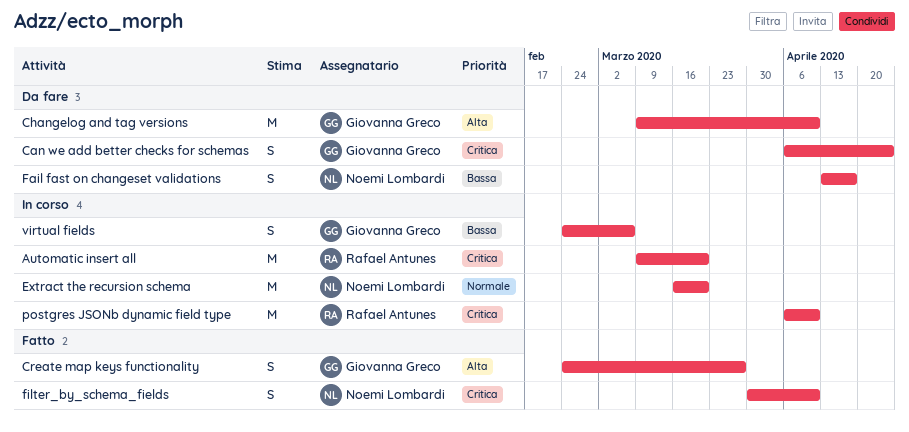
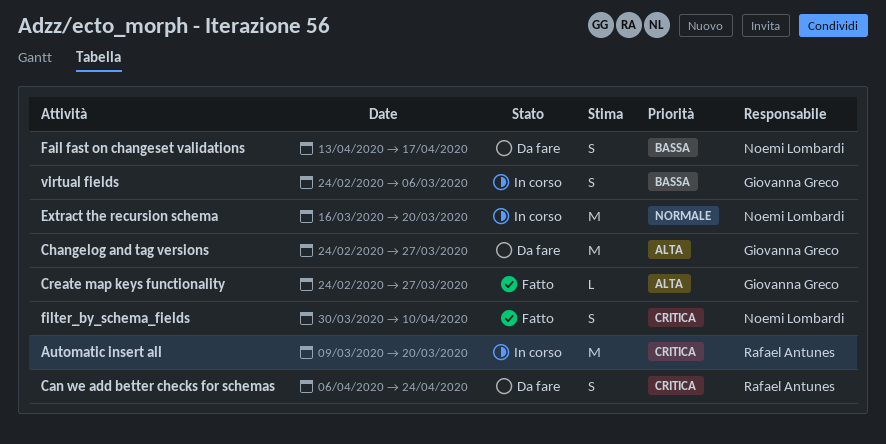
Can we add better checks for schemas, owner: Giovanna Greco -> Rafael Antunes
Changelog and tag versions, start: Mar 9 -> Feb 24
Changelog and tag versions, due: Apr 10 -> Mar 27
Create map keys functionality, estimate: S -> L
postgres JSONb dynamic field type: present -> none

